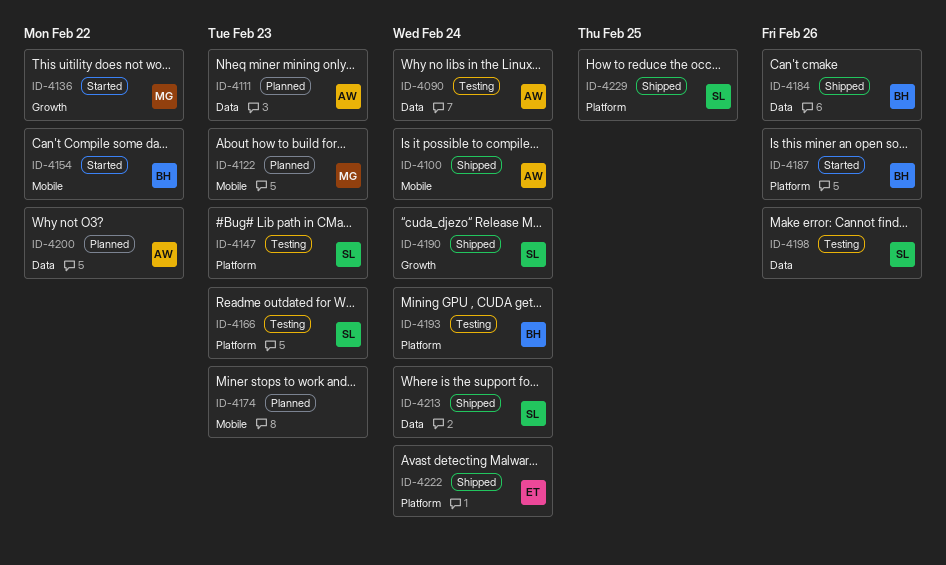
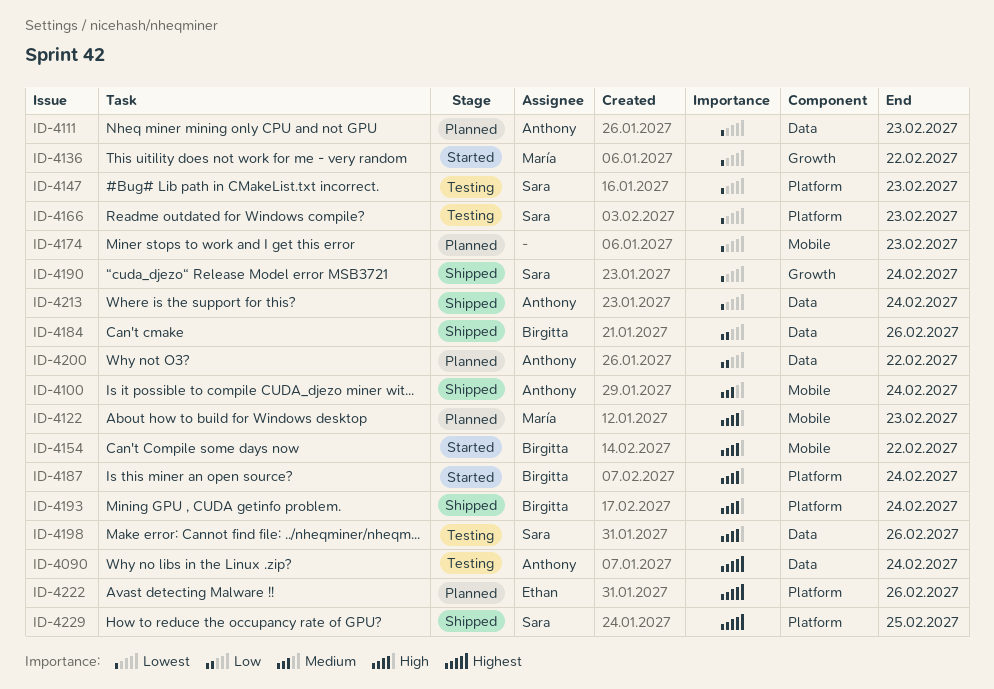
ID-4187, due: Feb 26 -> Feb 24
ID-4193, status: Testing -> Shipped
ID-4213, owner: Sara -> Anthony
ID-4222, status: Shipped -> Planned
ID-4222, due: Feb 24 -> Feb 26

